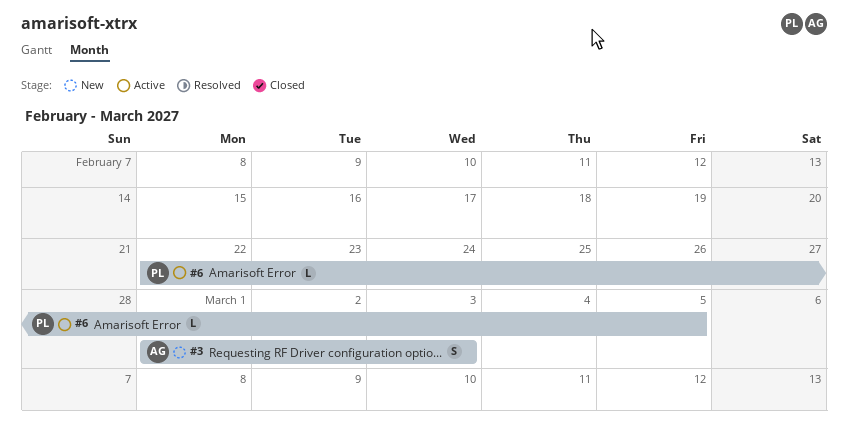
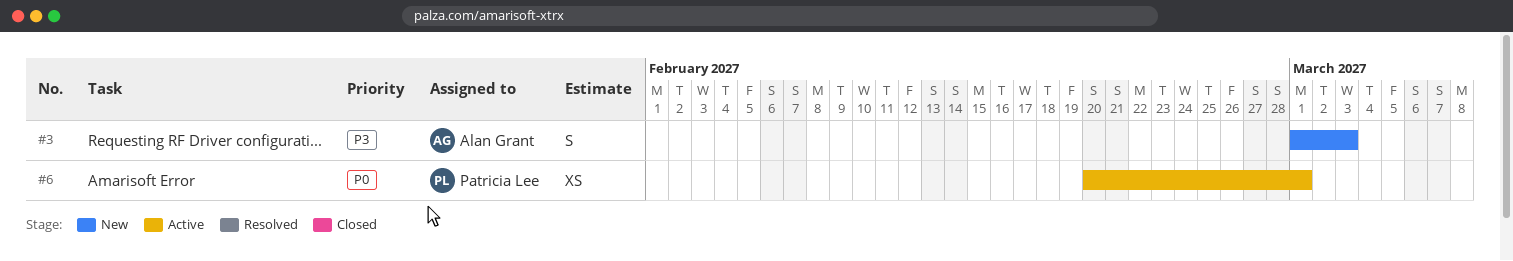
#6, estimate: L -> XS
#6, start: Feb 22 -> Feb 20
#6, due: Mar 5 -> Mar 1

